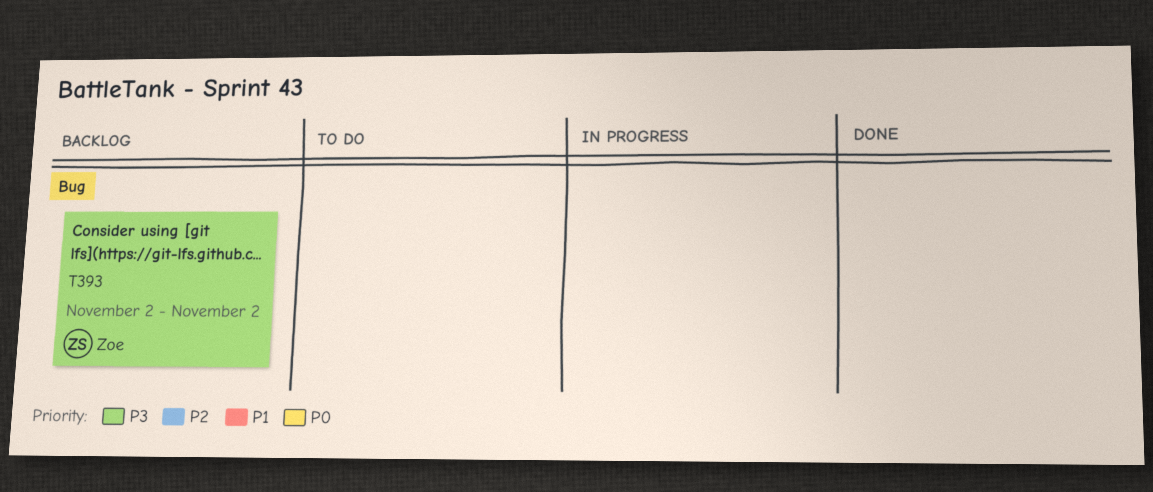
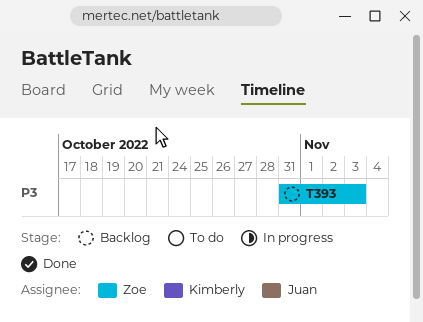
T393, start: Nov 2 -> Oct 31
T393, due: Nov 2 -> Nov 3

